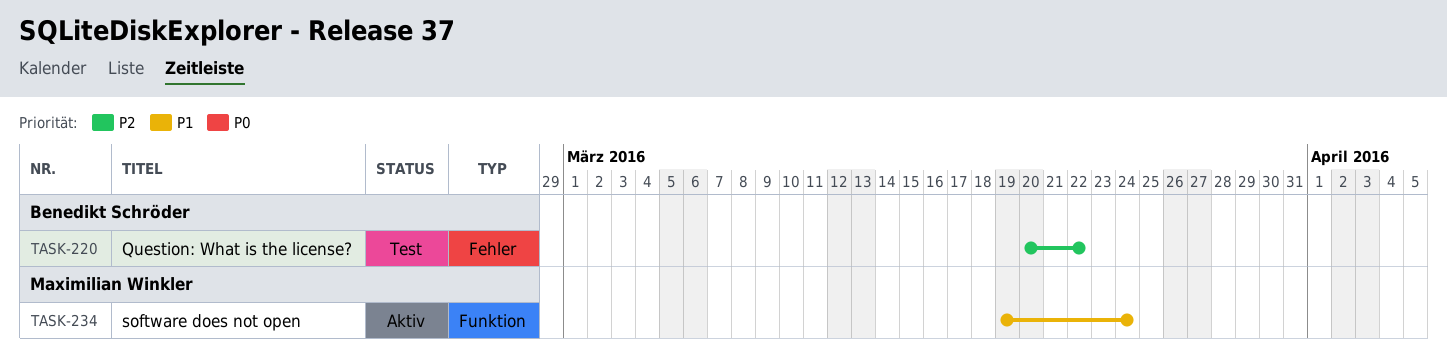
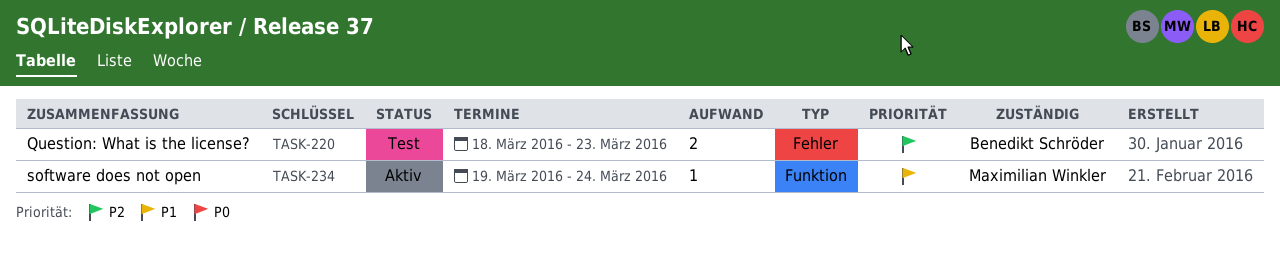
TASK-220, start: Mar 20 -> Mar 18
TASK-220, due: Mar 22 -> Mar 23

